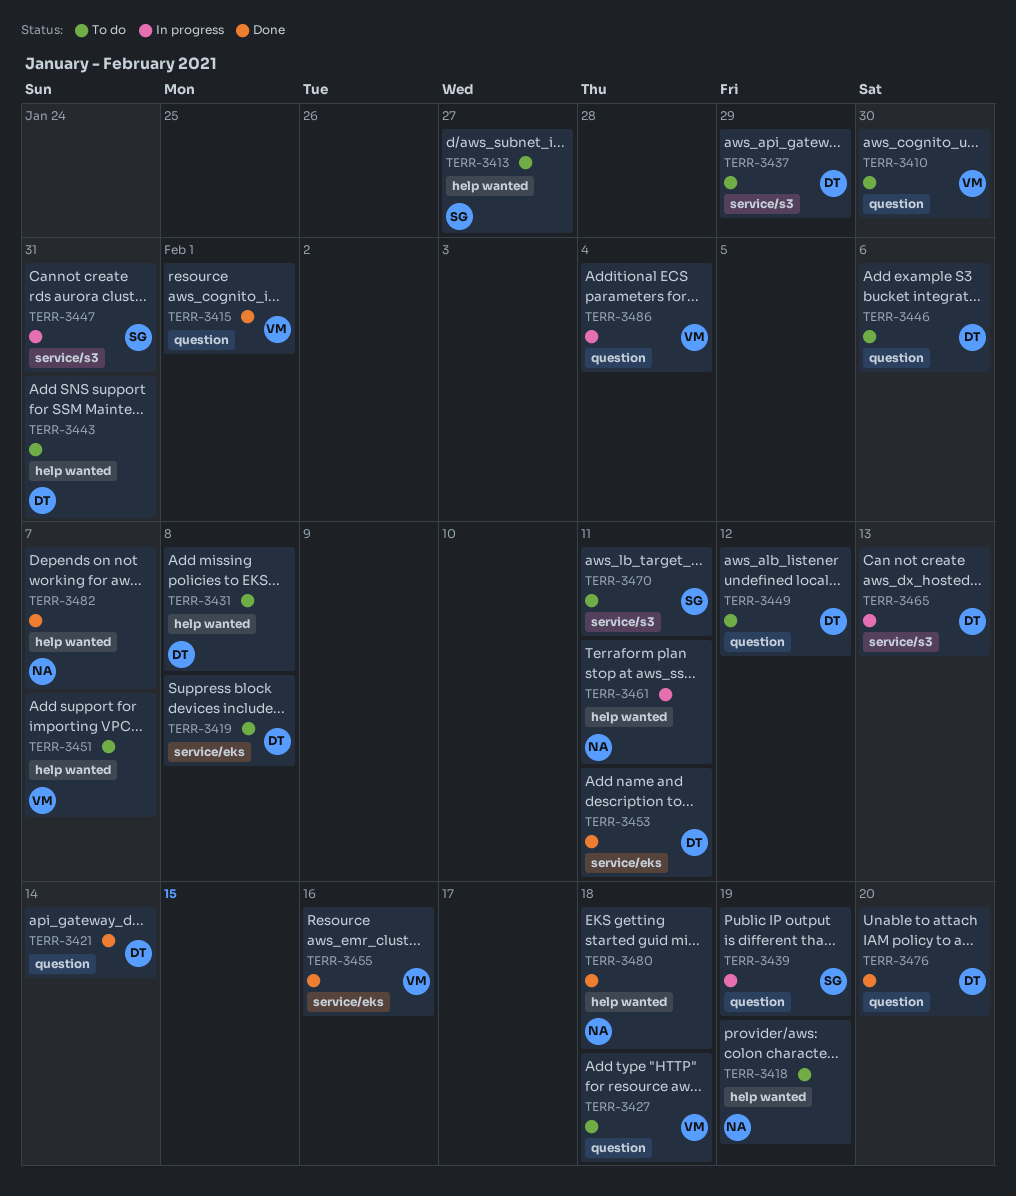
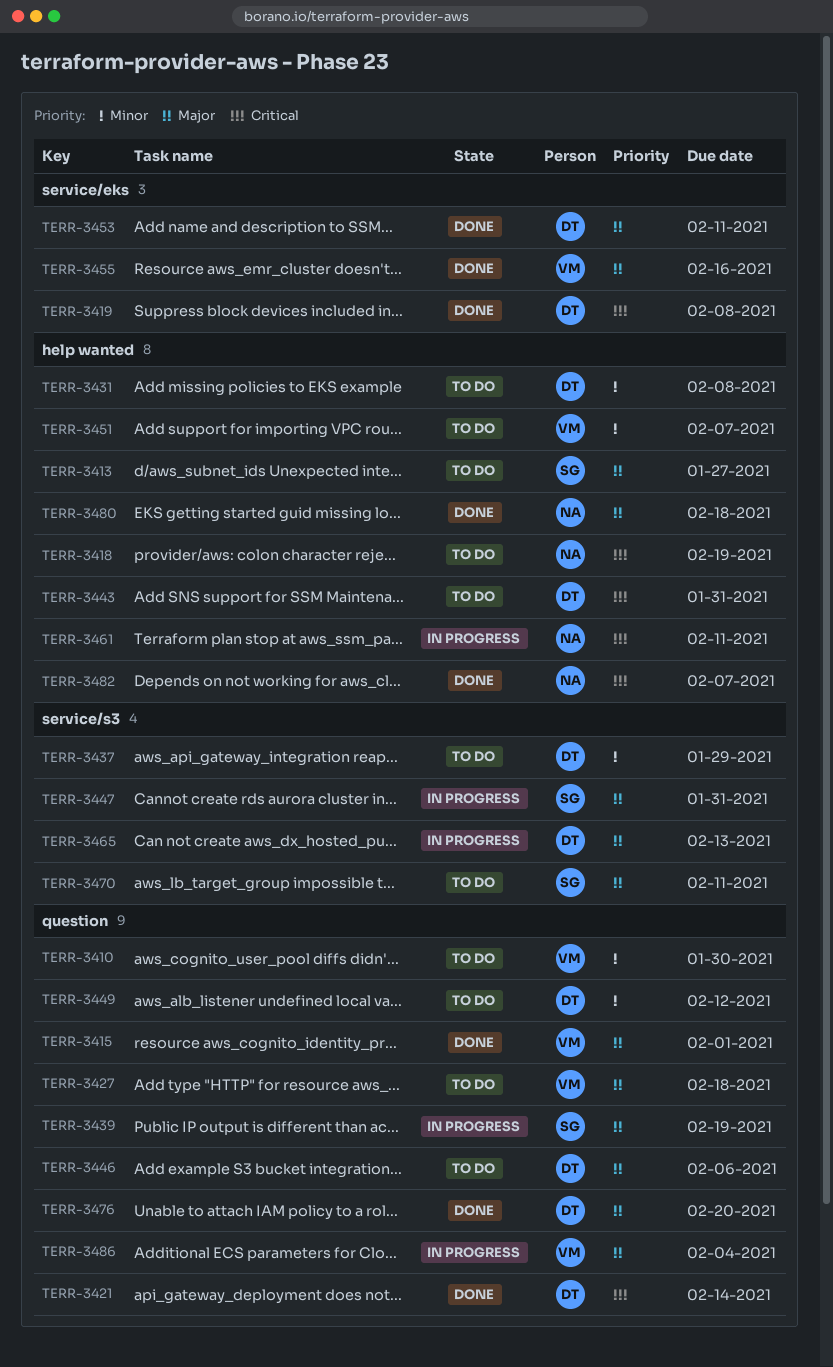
TERR-3419, status: To do -> Done

